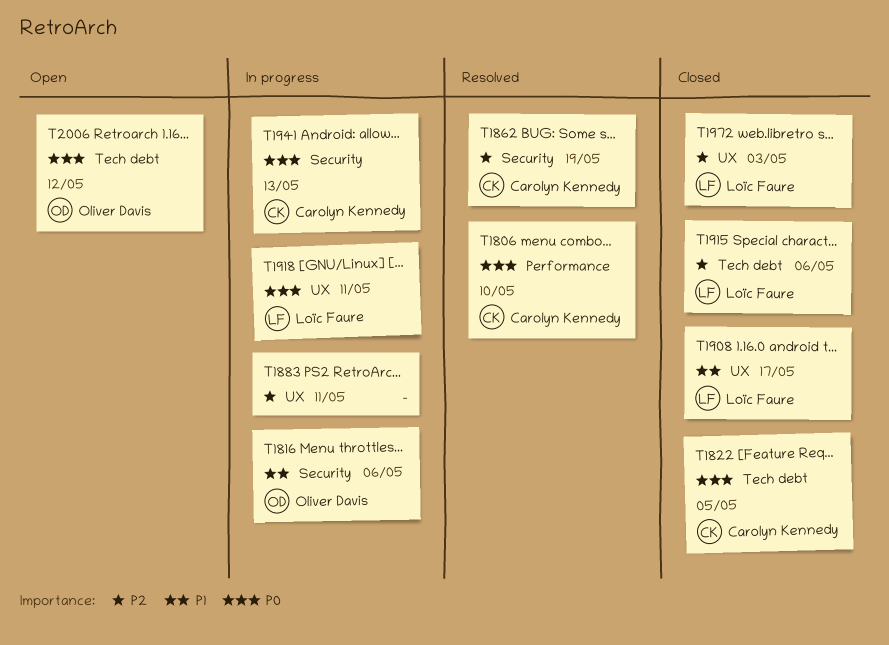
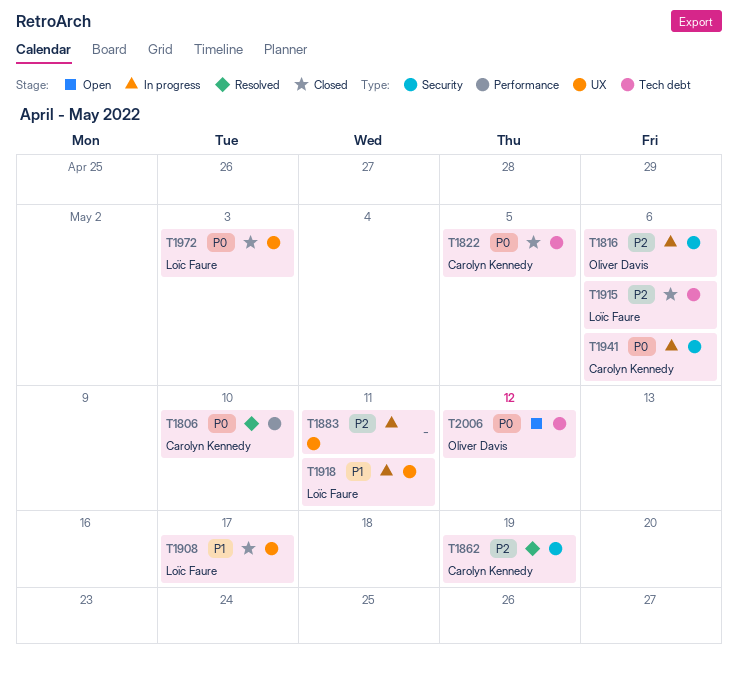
T1816, priority: P1 -> P2
T1918, priority: P0 -> P1
T1941, due: May 13 -> May 6
T1972, priority: P2 -> P0

